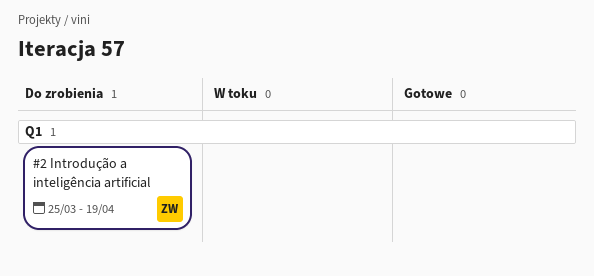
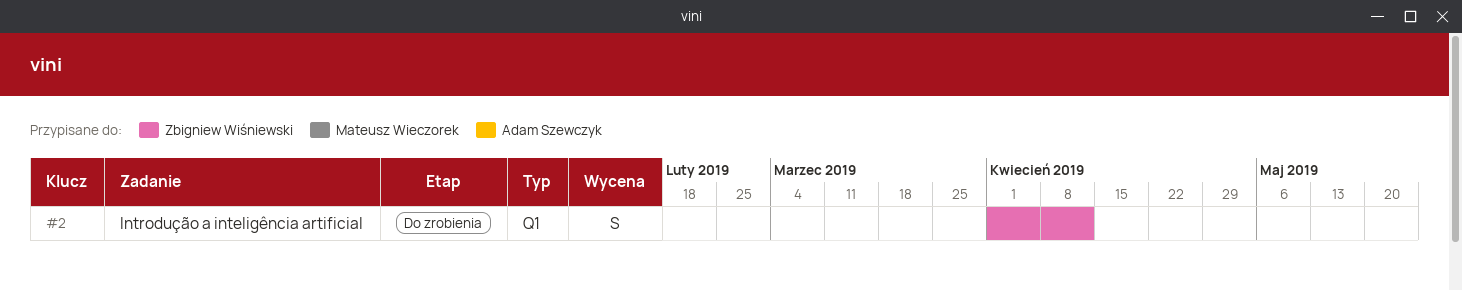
#2, start: Mar 25 -> Apr 1
#2, due: Apr 19 -> Apr 12

